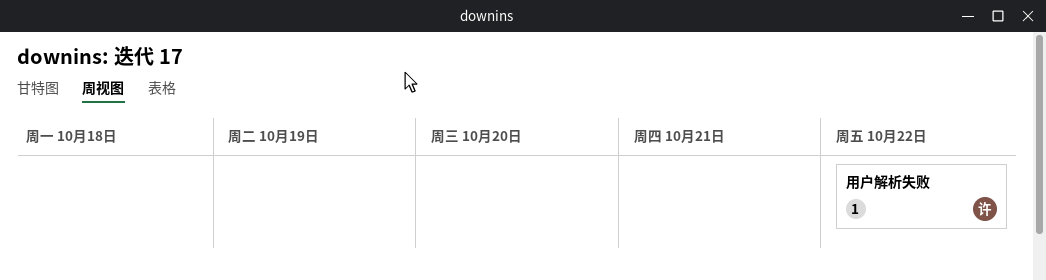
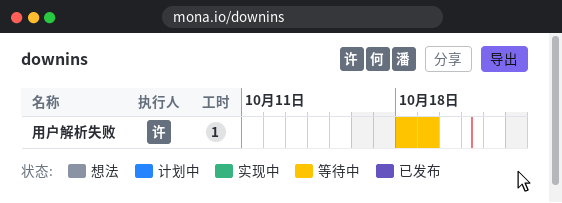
用户解析失败, due: Oct 22 -> Oct 19

